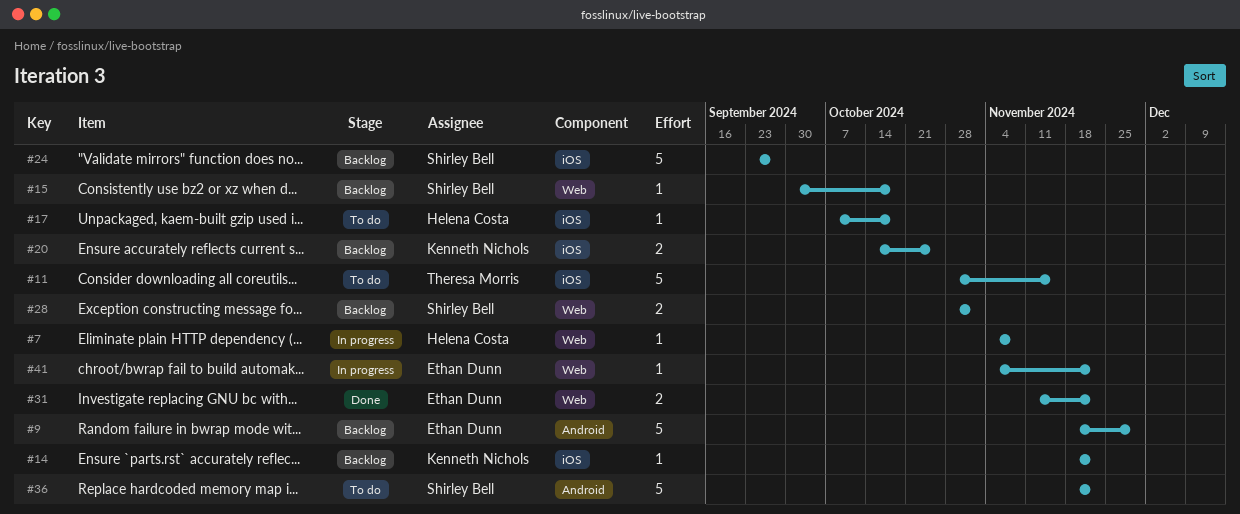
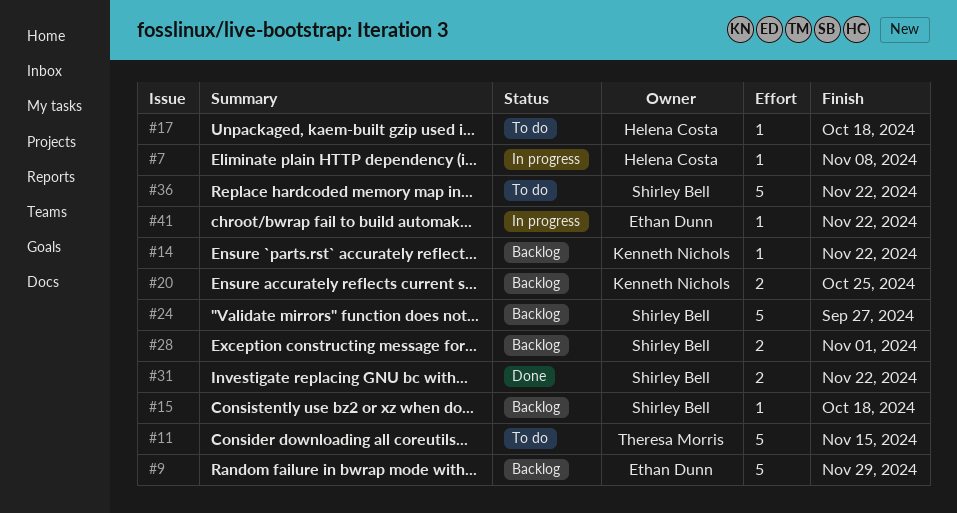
#31, owner: Ethan Dunn -> Shirley Bell

